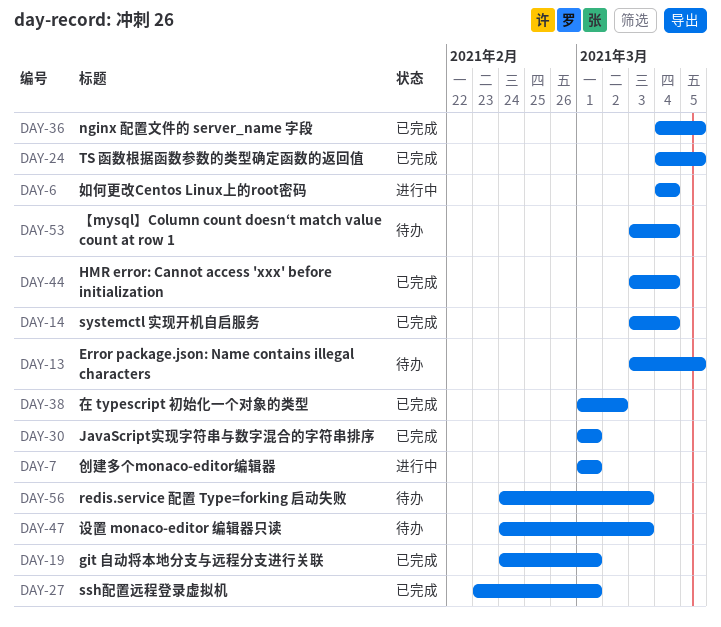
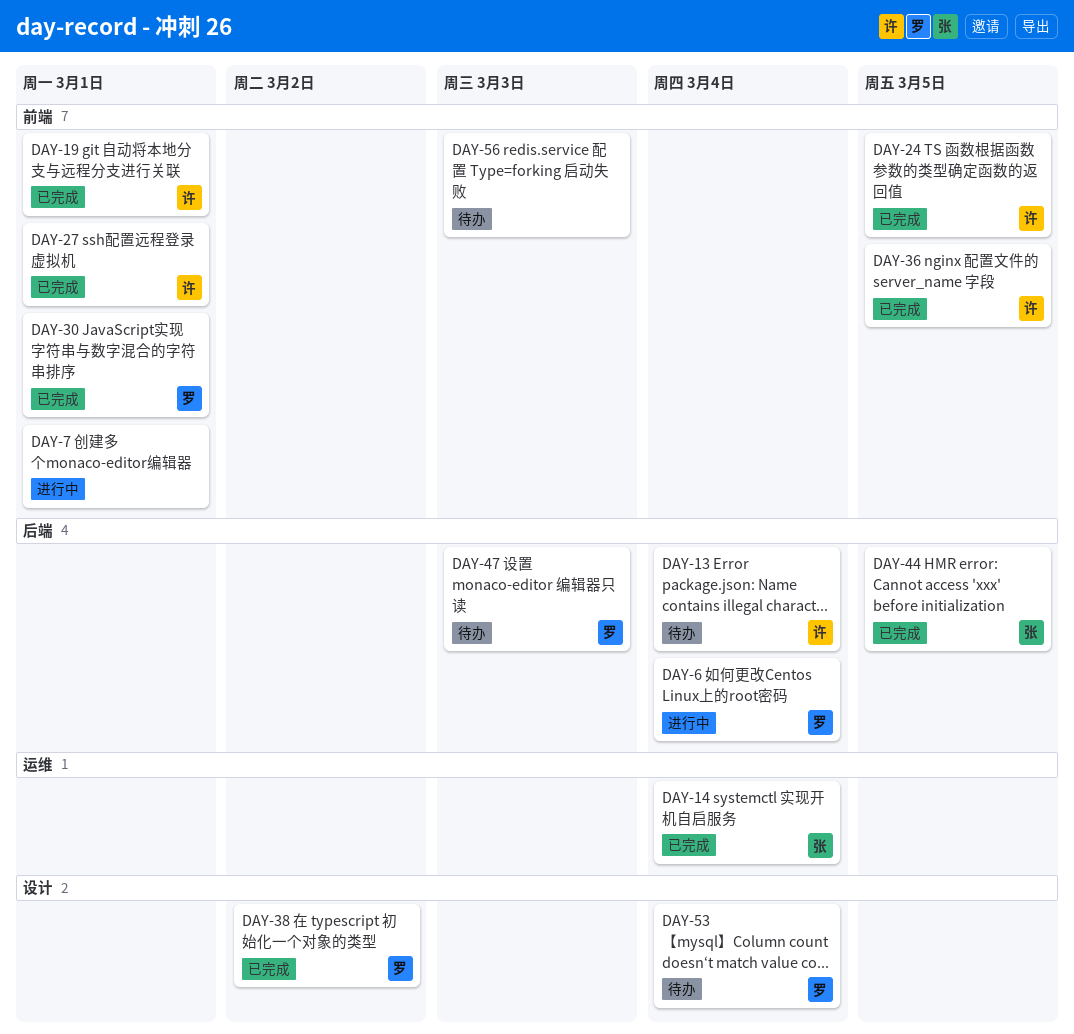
DAY-13, due: Mar 5 -> Mar 4
DAY-44, due: Mar 4 -> Mar 5

